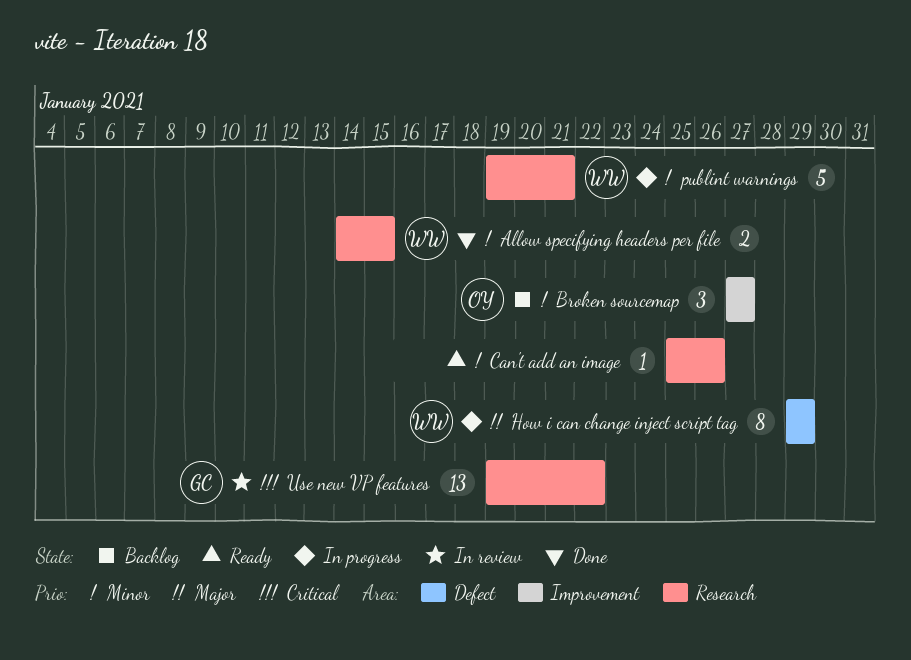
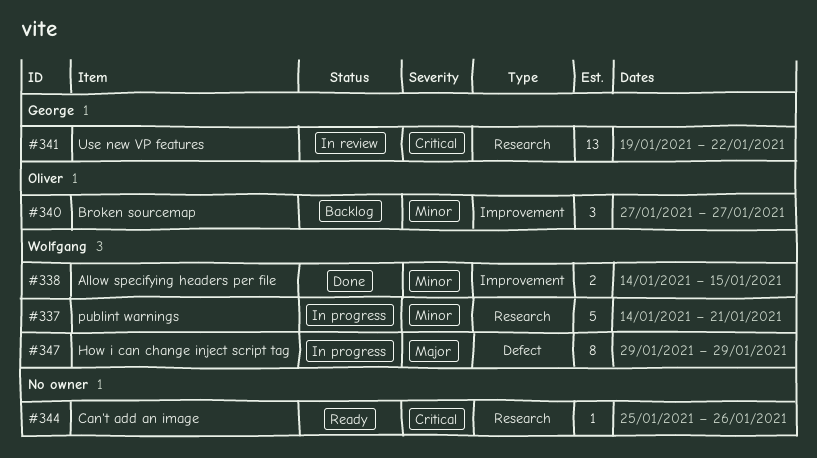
Allow specifying headers per file, label: Research -> Improvement
Can't add an image, priority: Minor -> Critical
publint warnings, start: Jan 19 -> Jan 14

